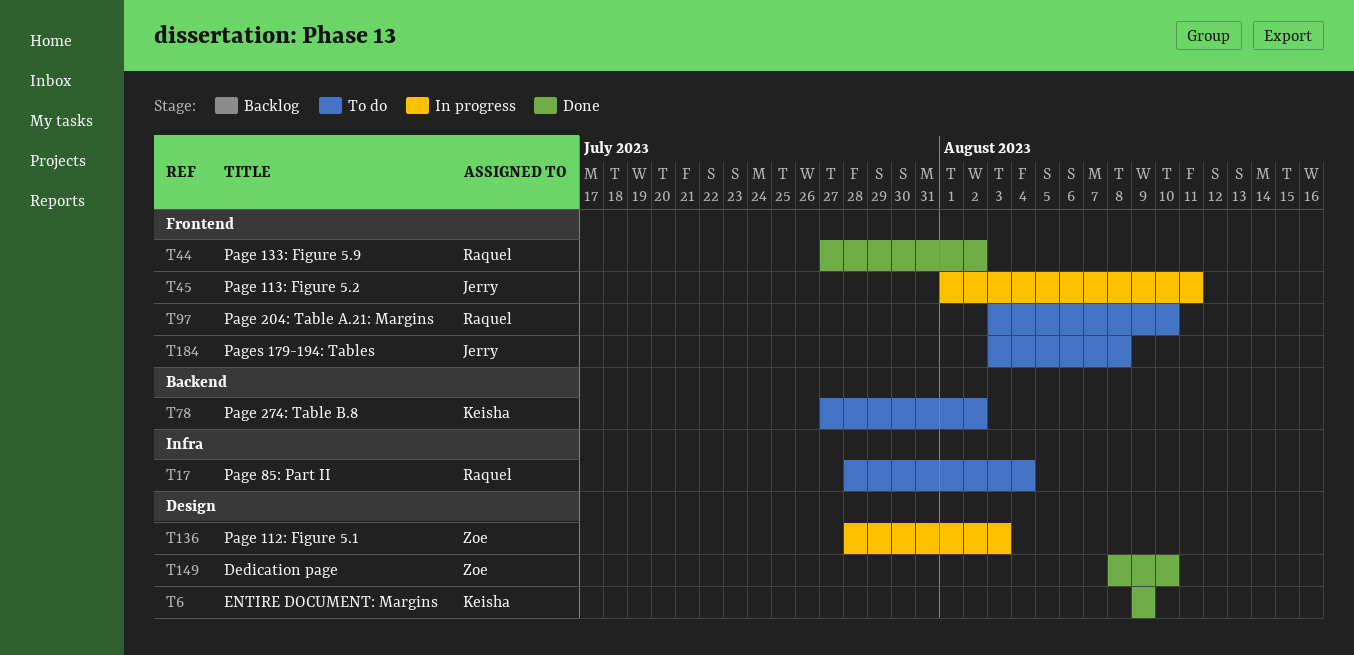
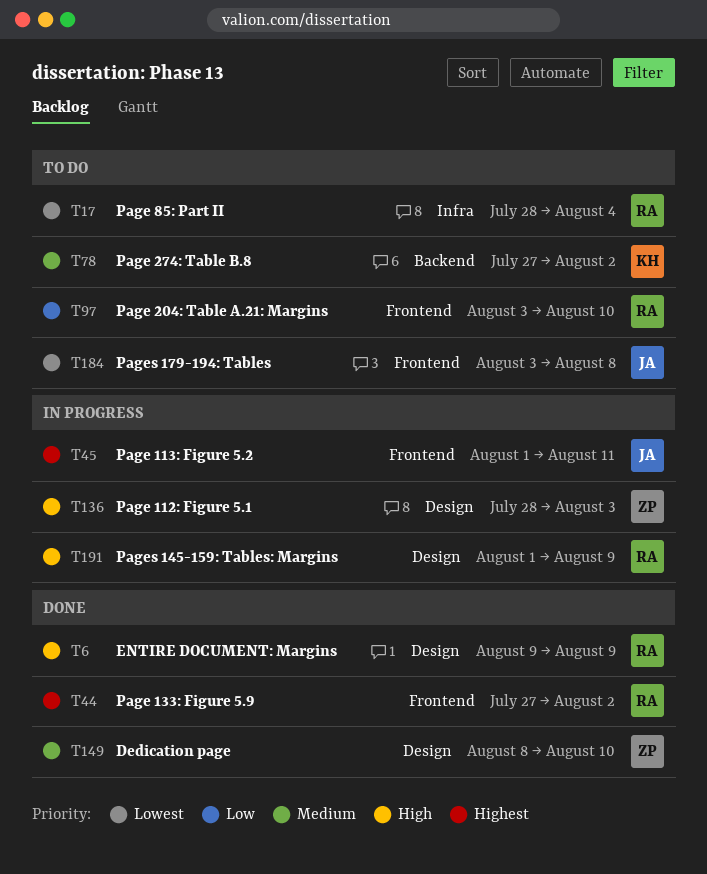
T6, owner: Keisha -> Raquel
T191: none -> present

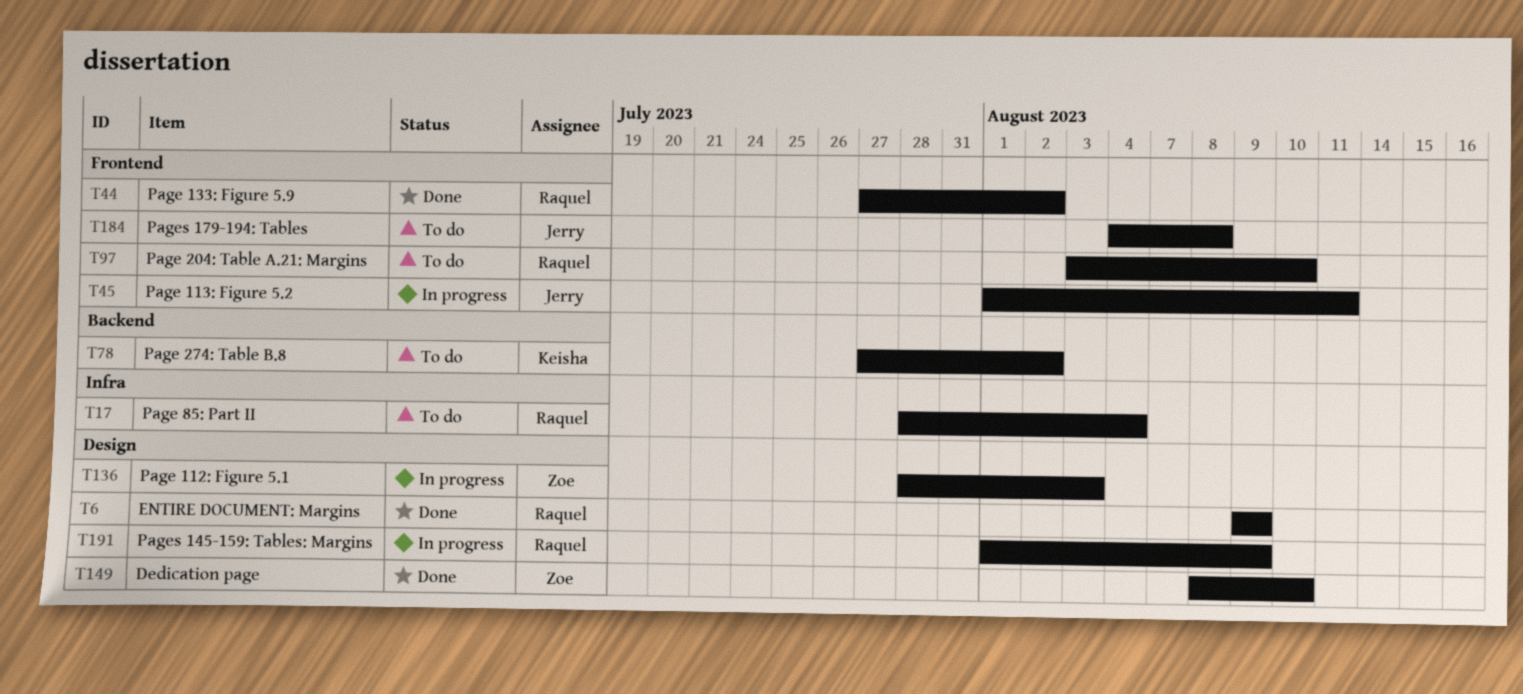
T184, start: Aug 3 -> Aug 4

